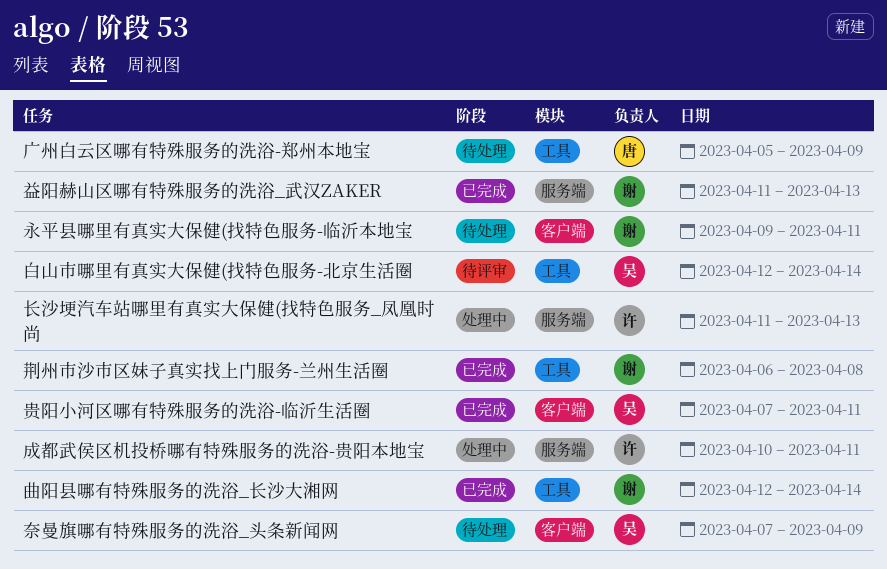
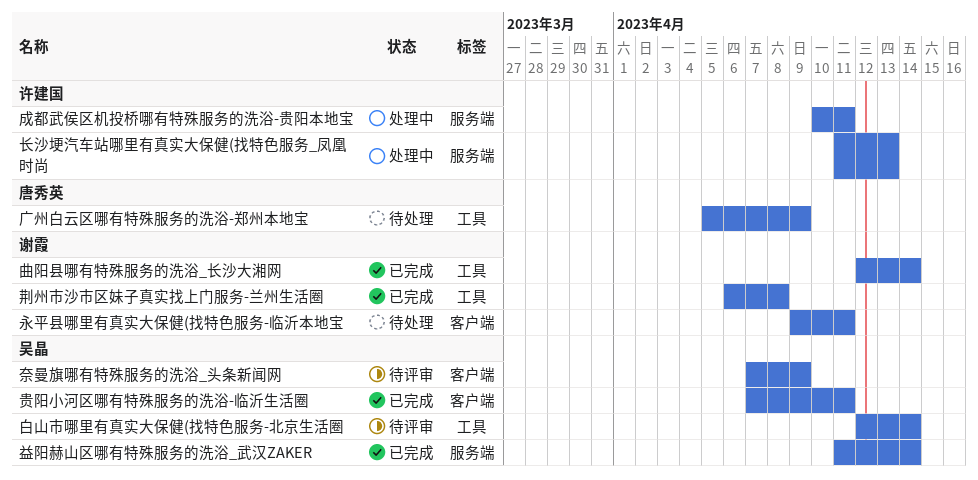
奈曼旗哪有特殊服务的洗浴_头条新闻网, status: 待处理 -> 待评审
益阳赫山区哪有特殊服务的洗浴_武汉ZAKER, owner: 谢霞 -> 吴晶
益阳赫山区哪有特殊服务的洗浴_武汉ZAKER, due: Apr 13 -> Apr 14

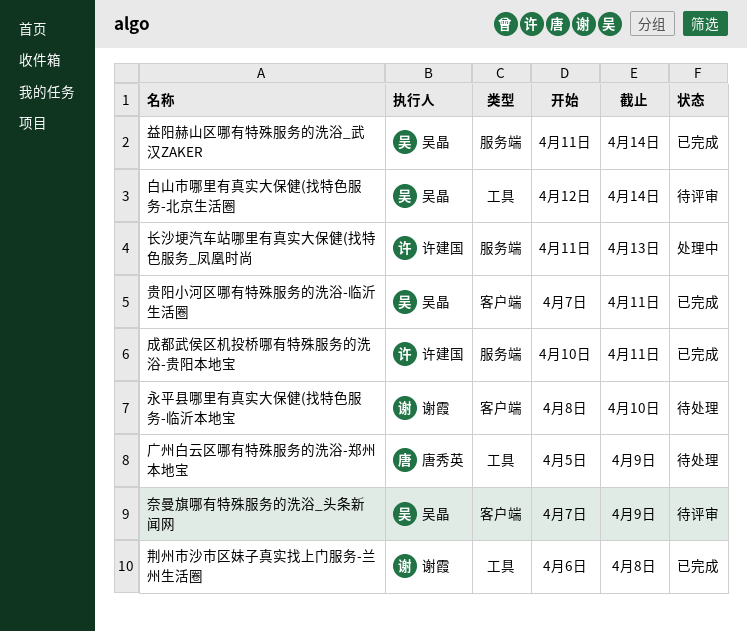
成都武侯区机投桥哪有特殊服务的洗浴-贵阳本地宝, status: 处理中 -> 已完成
曲阳县哪有特殊服务的洗浴_长沙大湘网: present -> none
永平县哪里有真实大保健(找特色服务-临沂本地宝, start: Apr 9 -> Apr 8
永平县哪里有真实大保健(找特色服务-临沂本地宝, due: Apr 11 -> Apr 10

